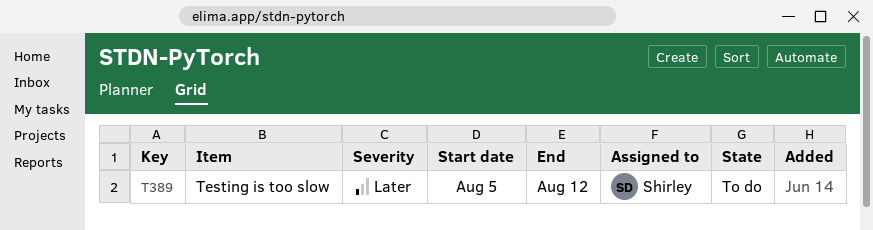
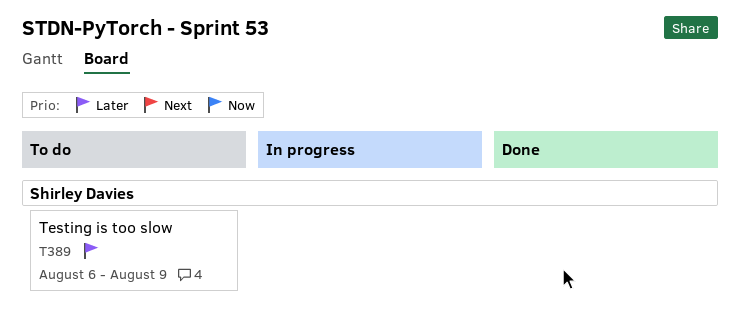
T389, start: Aug 5 -> Aug 6
T389, due: Aug 12 -> Aug 9

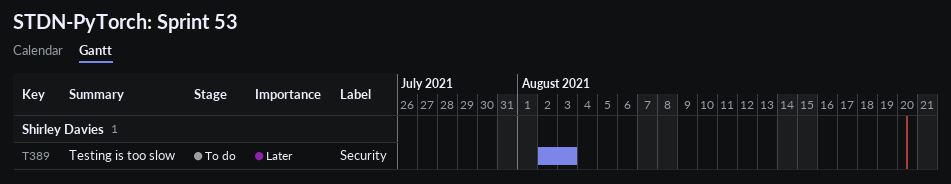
T389, start: Aug 6 -> Aug 2
T389, due: Aug 9 -> Aug 3

